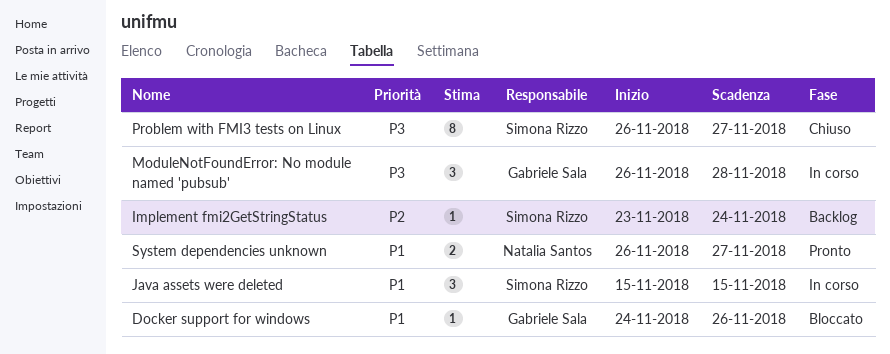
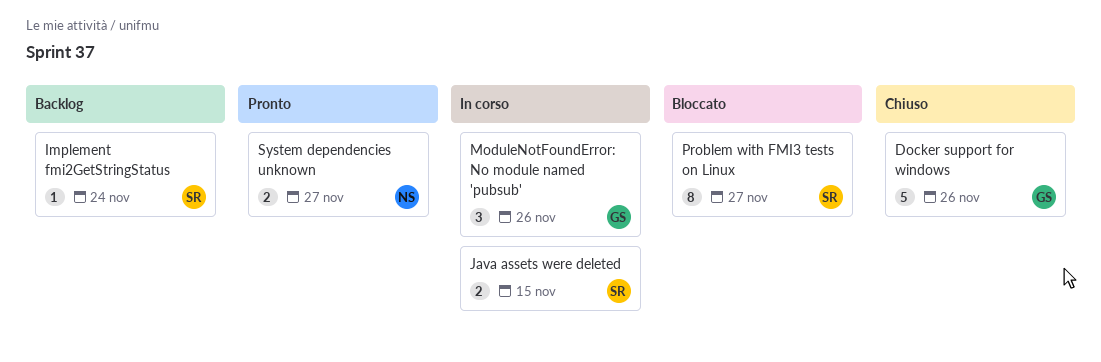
Docker support for windows, status: Bloccato -> Chiuso
Docker support for windows, estimate: 1 -> 5
Java assets were deleted, estimate: 3 -> 2
ModuleNotFoundError: No module named 'pubsub', due: Nov 28 -> Nov 26
Problem with FMI3 tests on Linux, status: Chiuso -> Bloccato

